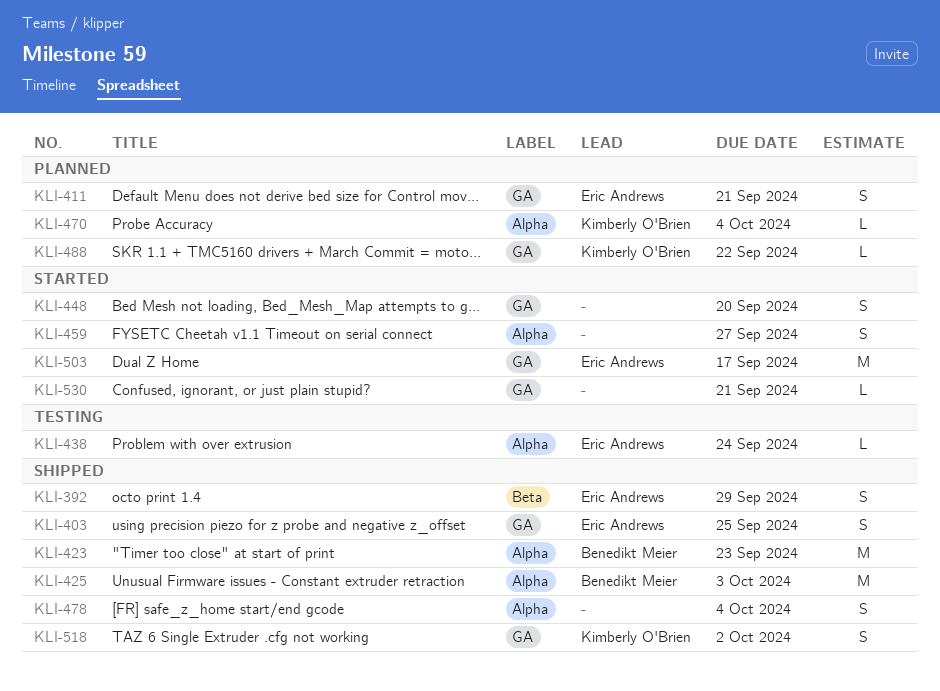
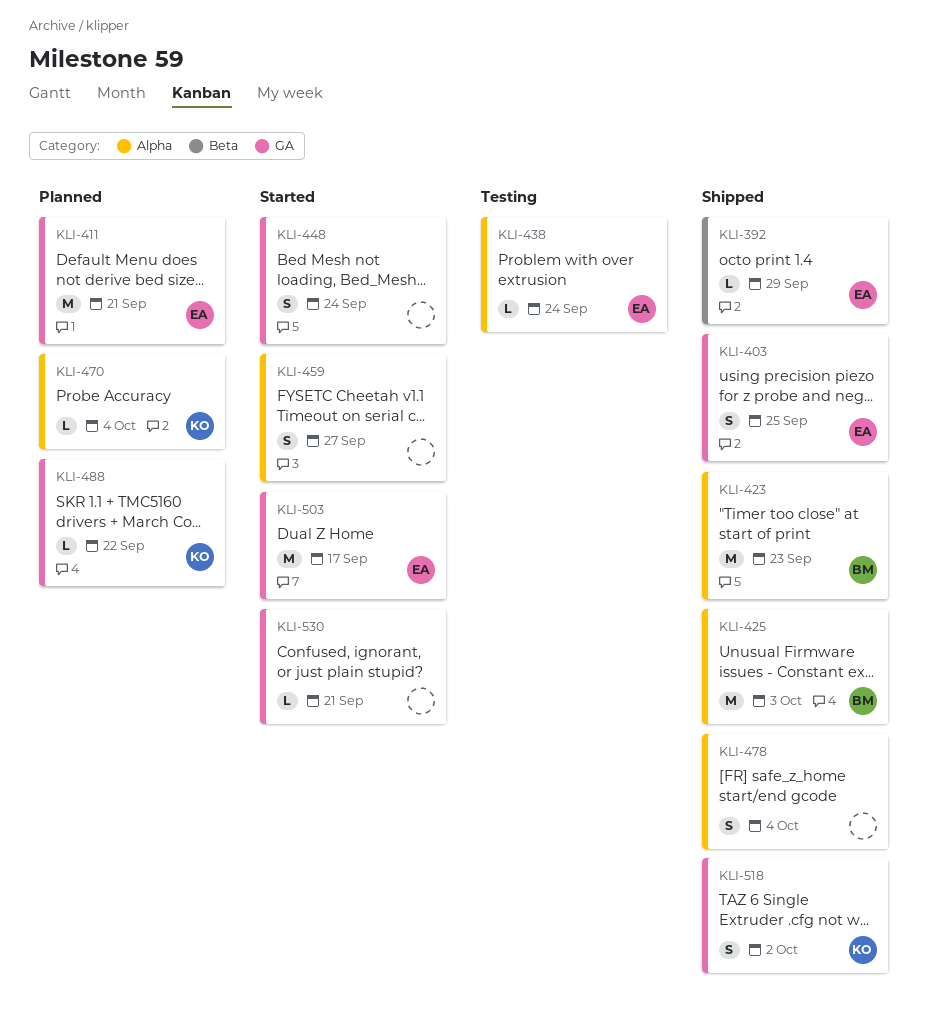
KLI-392, estimate: S -> L
KLI-411, estimate: S -> M
KLI-448, due: Sep 20 -> Sep 24

